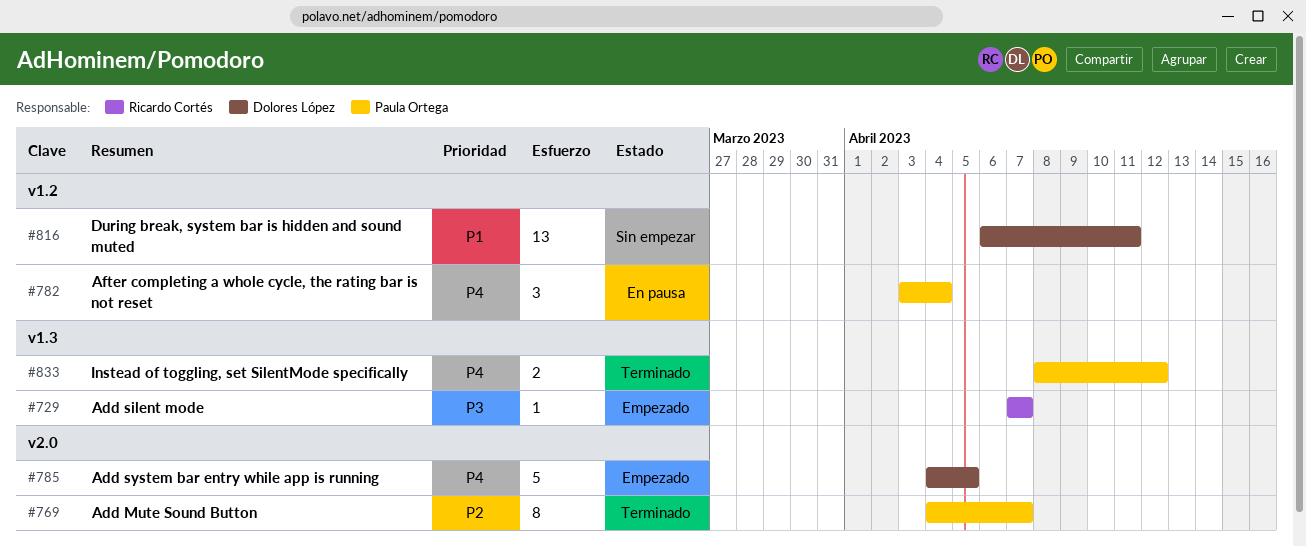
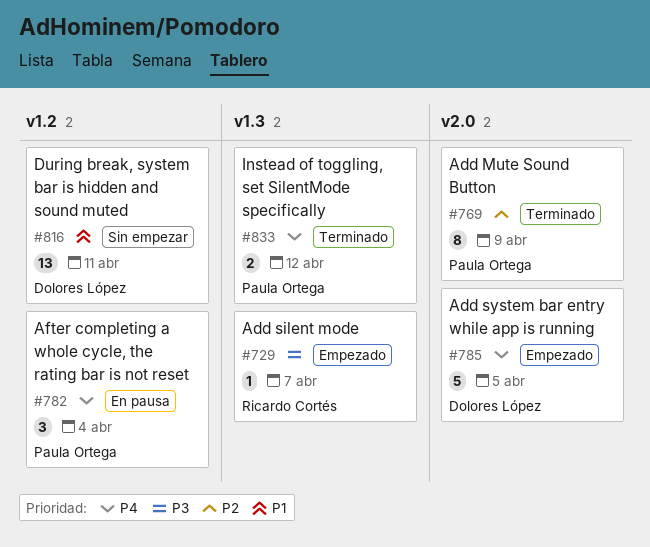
#769, due: Apr 7 -> Apr 9

